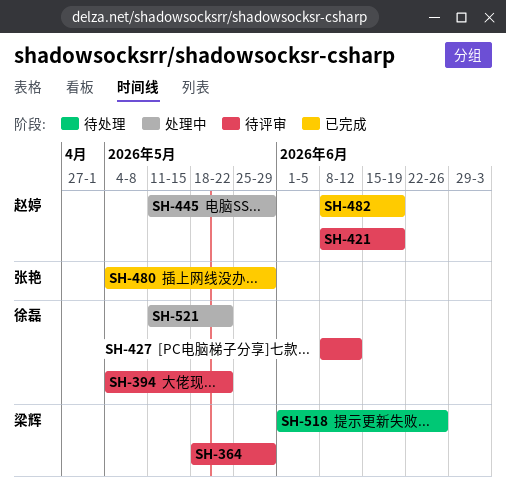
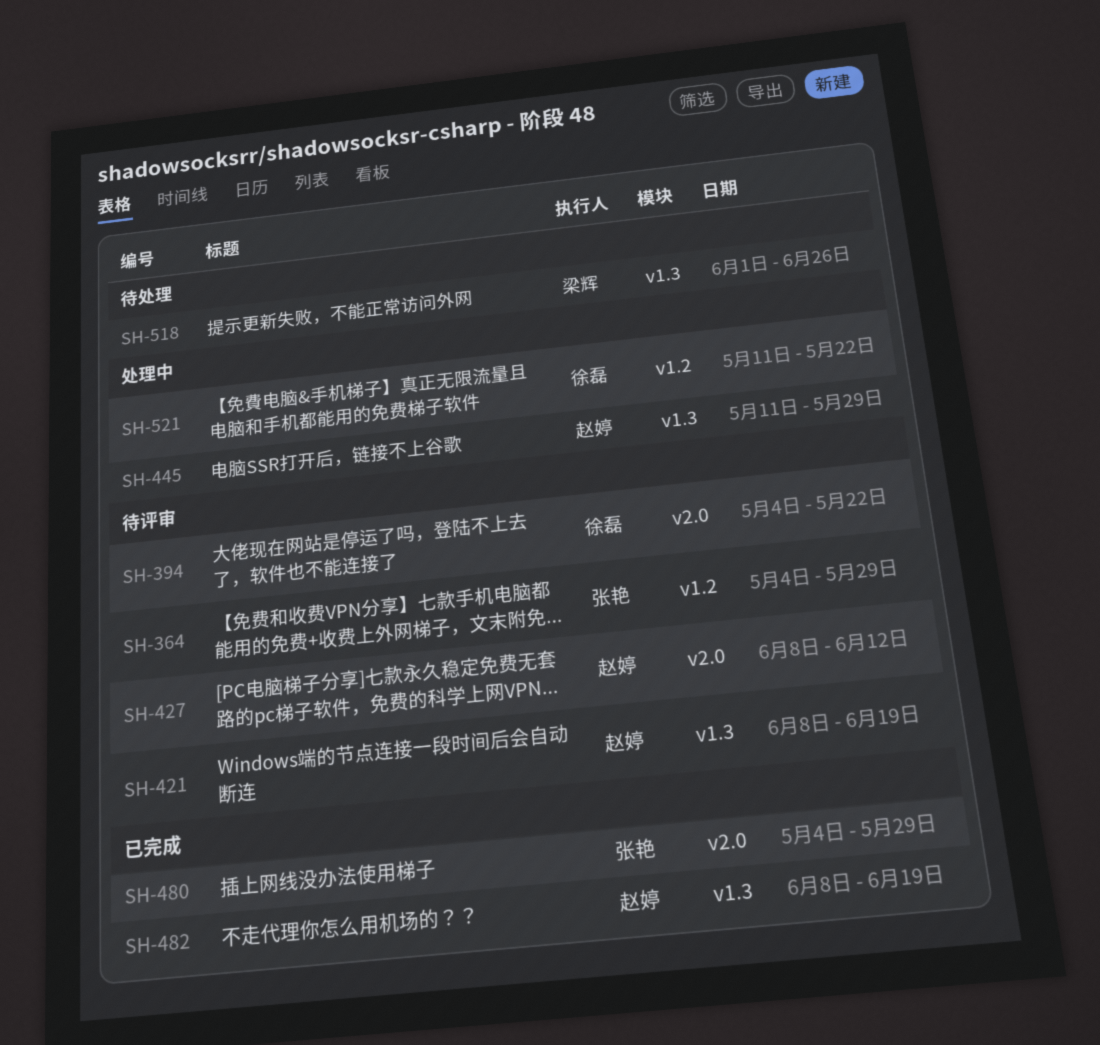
SH-364, owner: 梁辉 -> 张艳
SH-364, start: May 18 -> May 4
SH-427, owner: 徐磊 -> 赵婷

